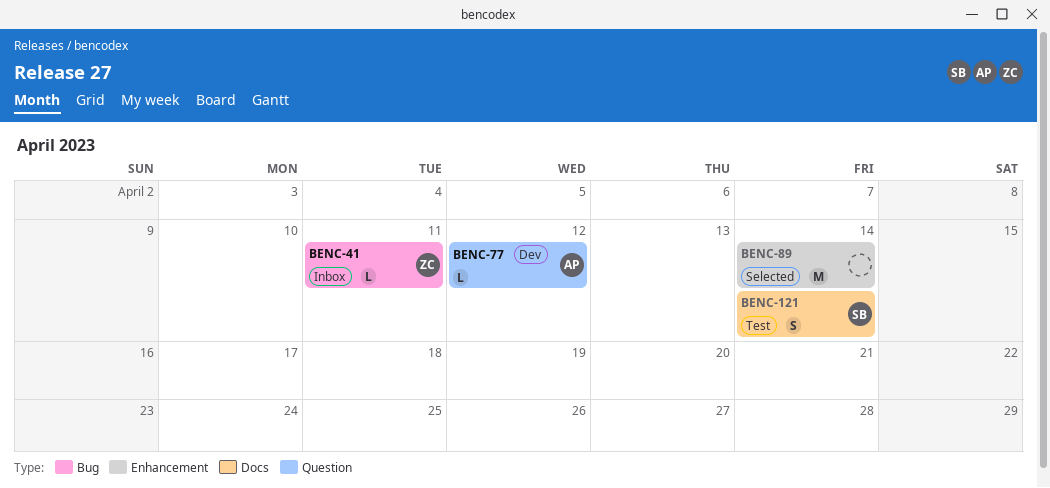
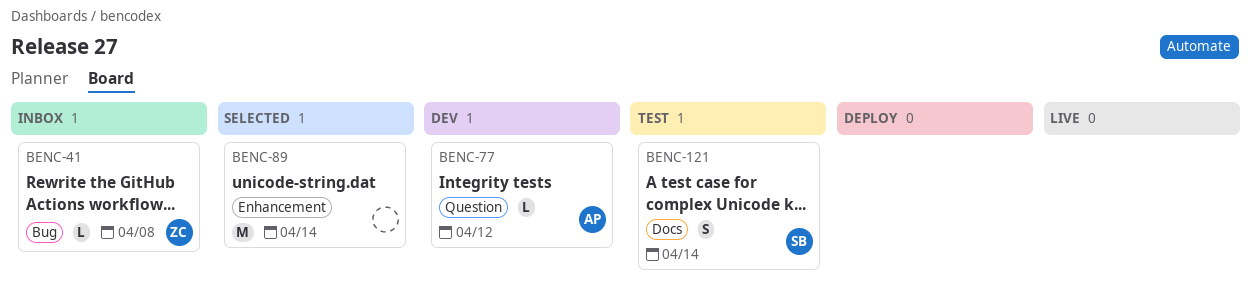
BENC-41, due: Apr 11 -> Apr 8

